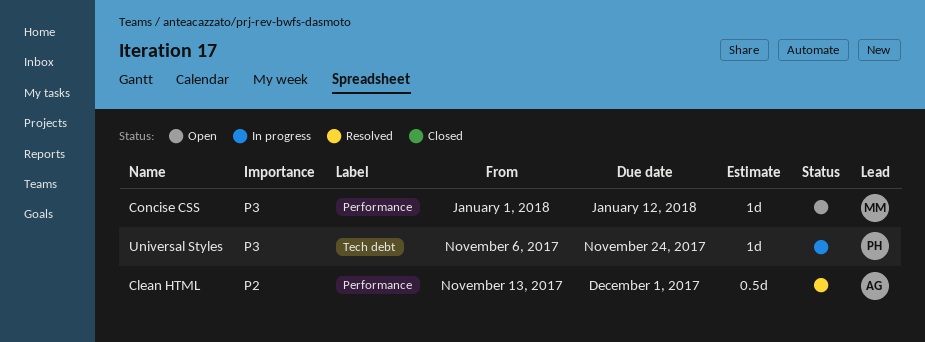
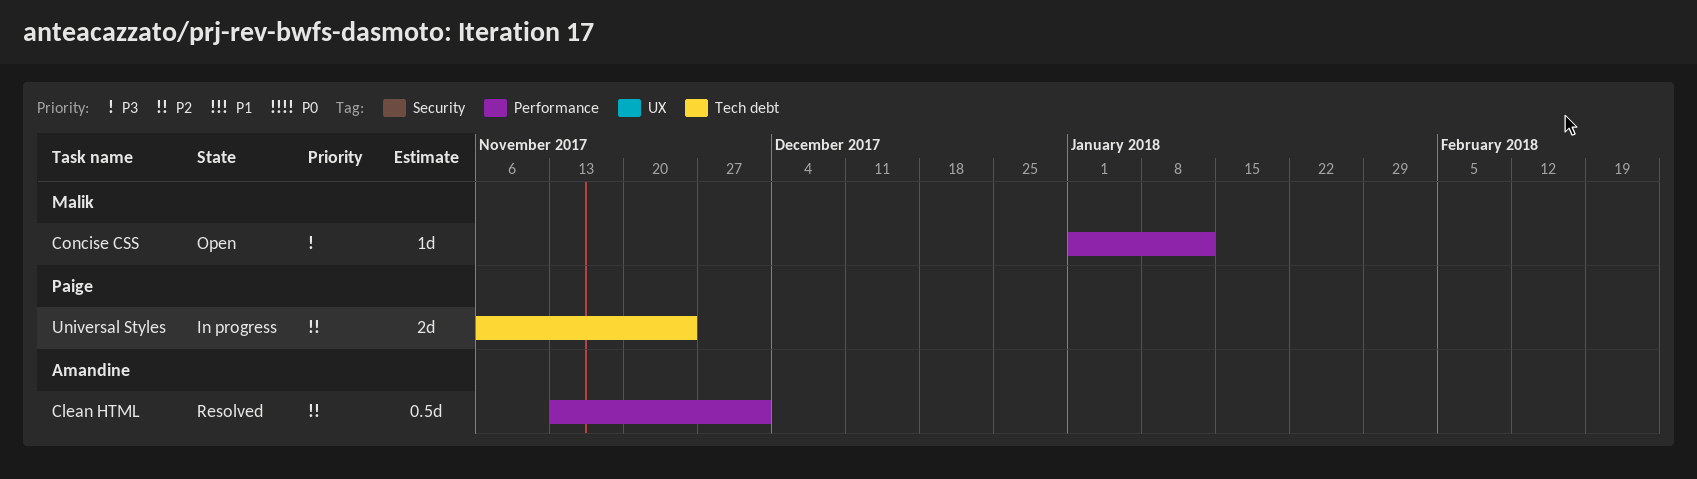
Universal Styles, priority: P3 -> P2
Universal Styles, estimate: 1d -> 2d

